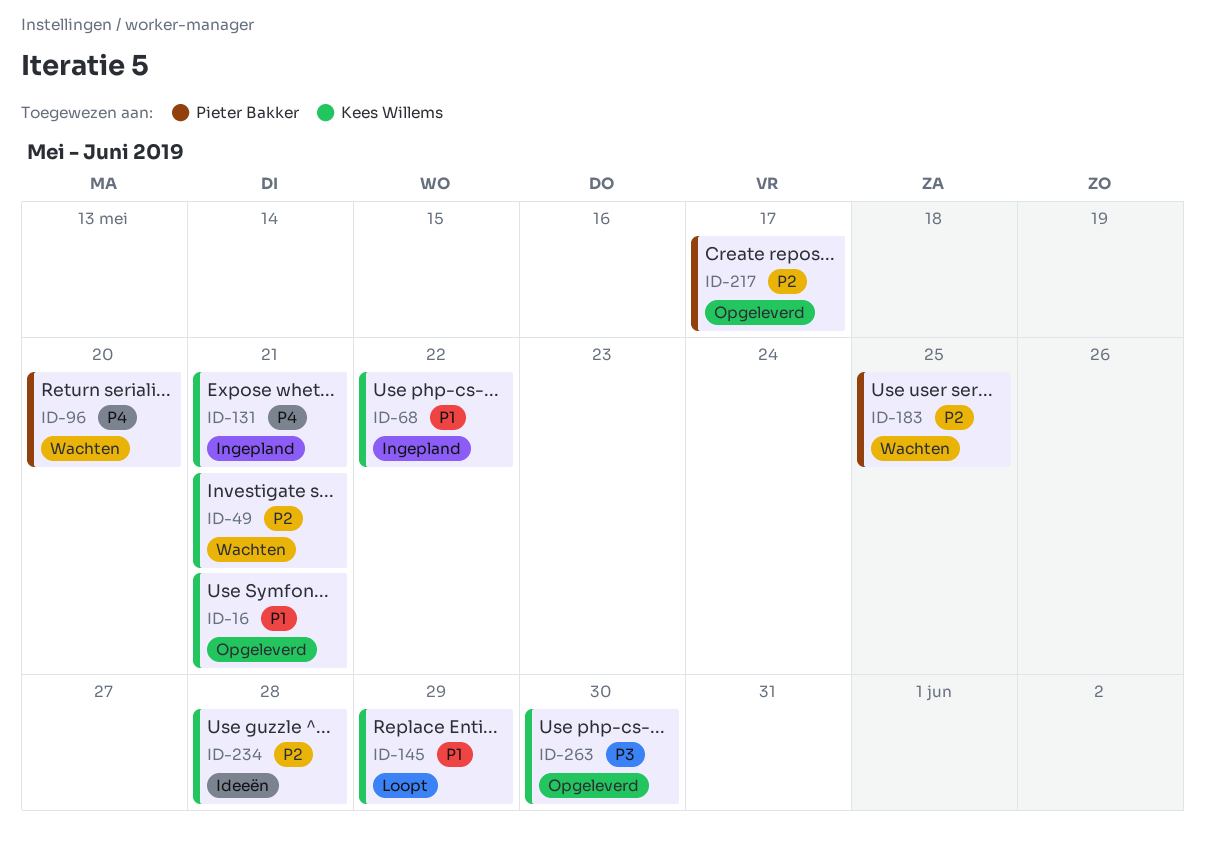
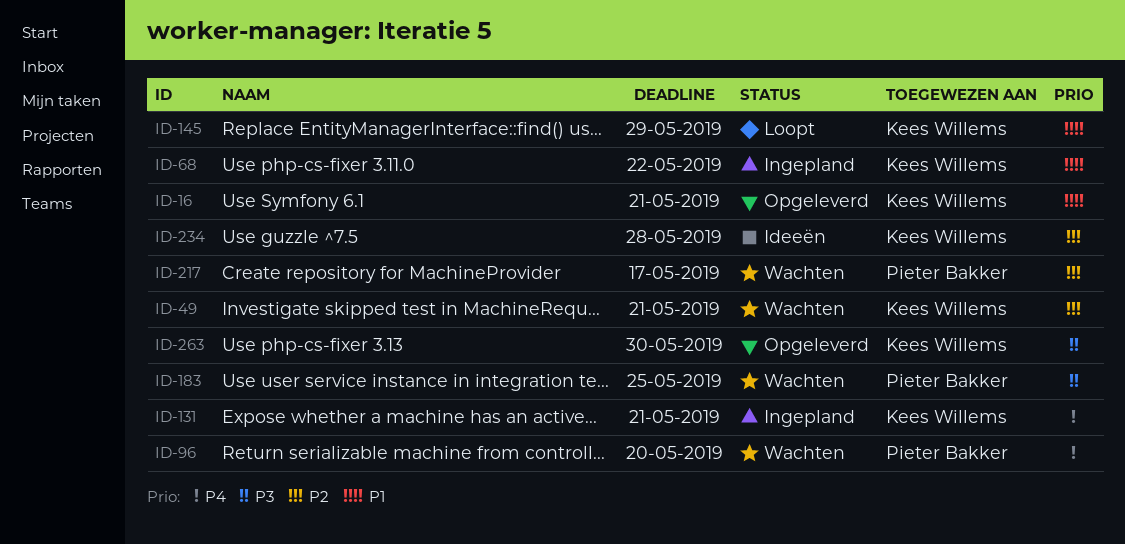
ID-183, priority: P2 -> P3
ID-217, status: Opgeleverd -> Wachten

